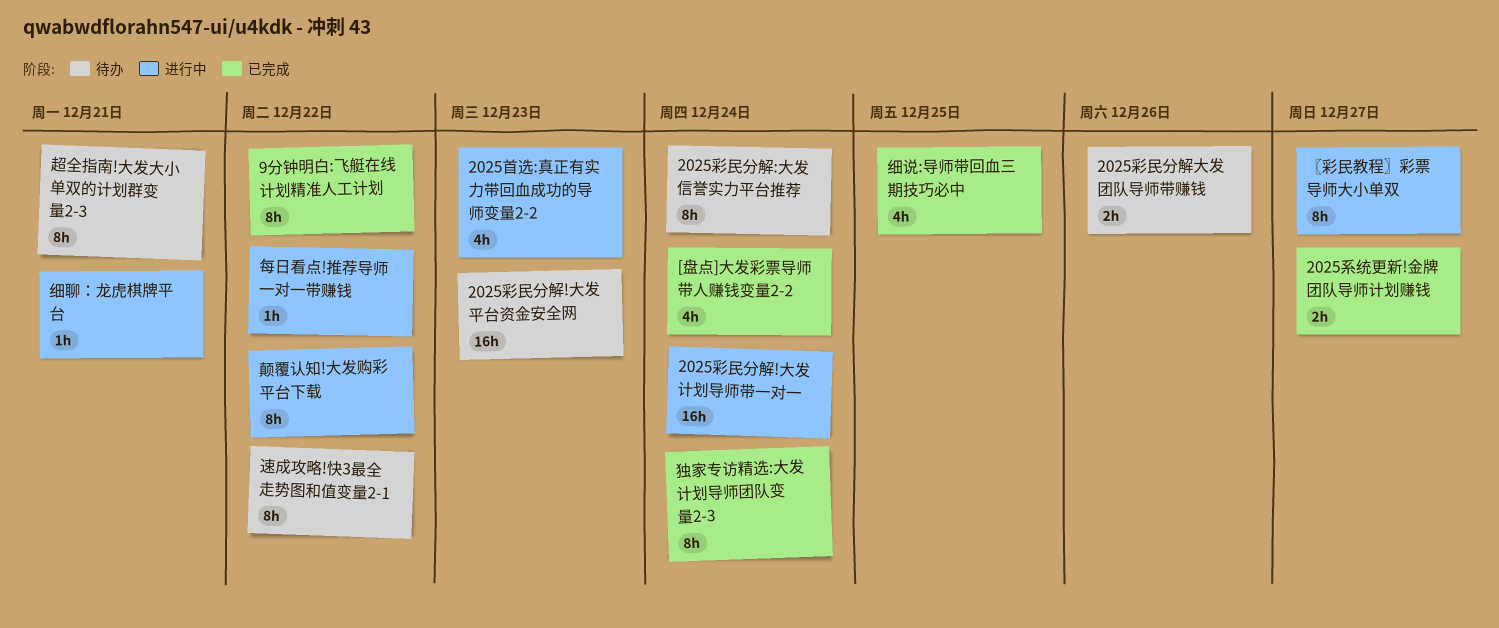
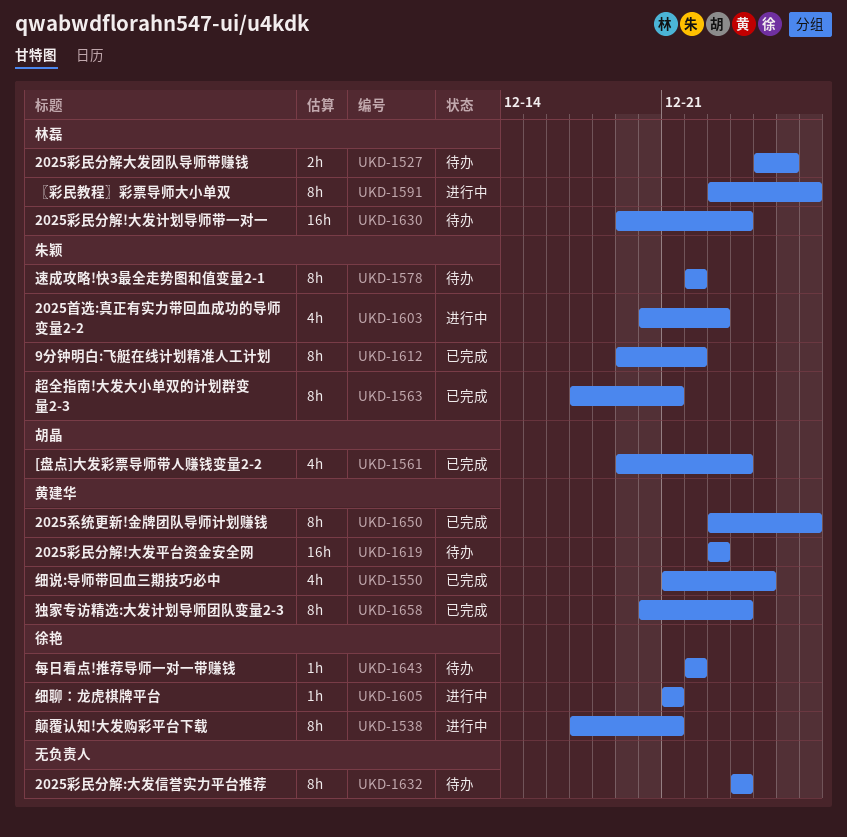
2025彩民分解!大发计划导师带一对一, status: 进行中 -> 待办
2025系统更新!金牌团队导师计划赚钱, estimate: 2h -> 8h
每日看点!推荐导师一对一带赚钱, status: 进行中 -> 待办
超全指南!大发大小单双的计划群变量2-3, status: 待办 -> 已完成
颠覆认知!大发购彩平台下载, due: Dec 22 -> Dec 21

